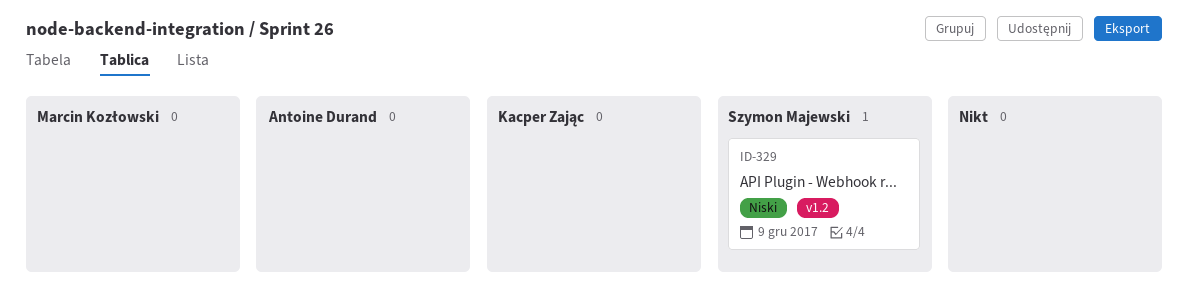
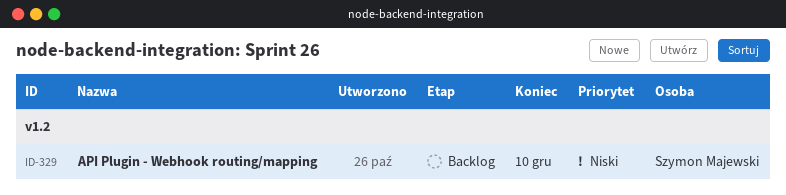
ID-329, due: Dec 9 -> Dec 10

